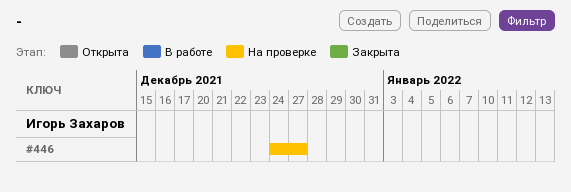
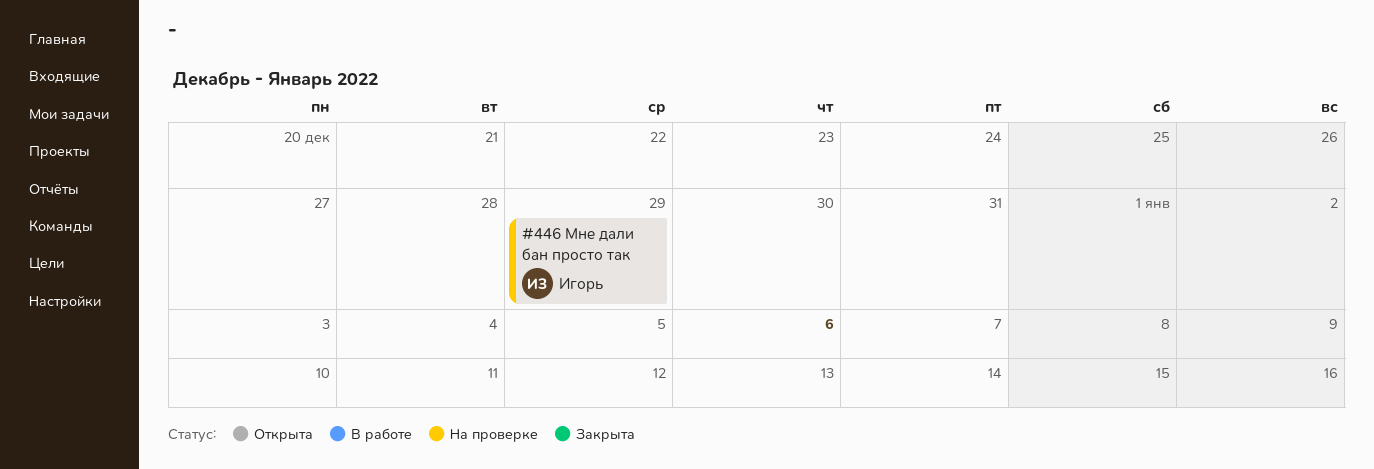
#446, due: Dec 27 -> Dec 29

